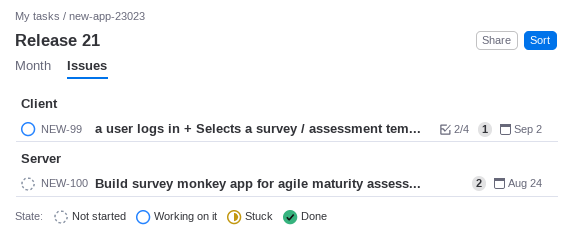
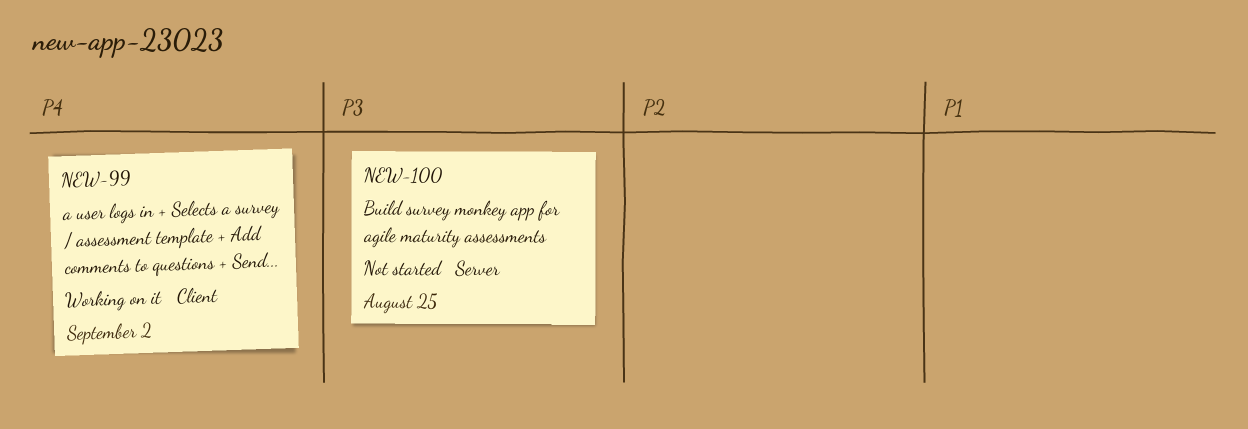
NEW-100, due: Aug 24 -> Aug 25

